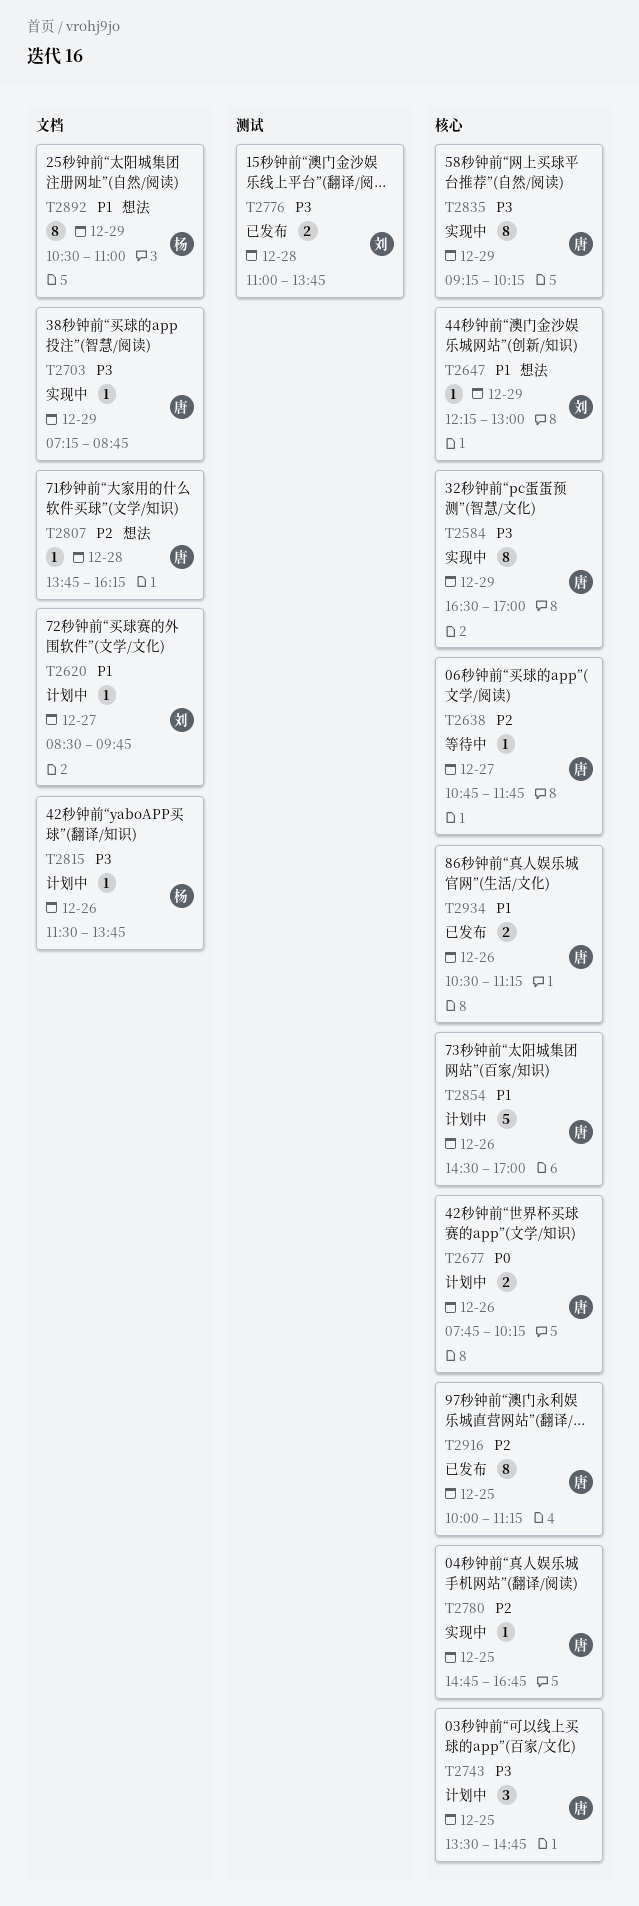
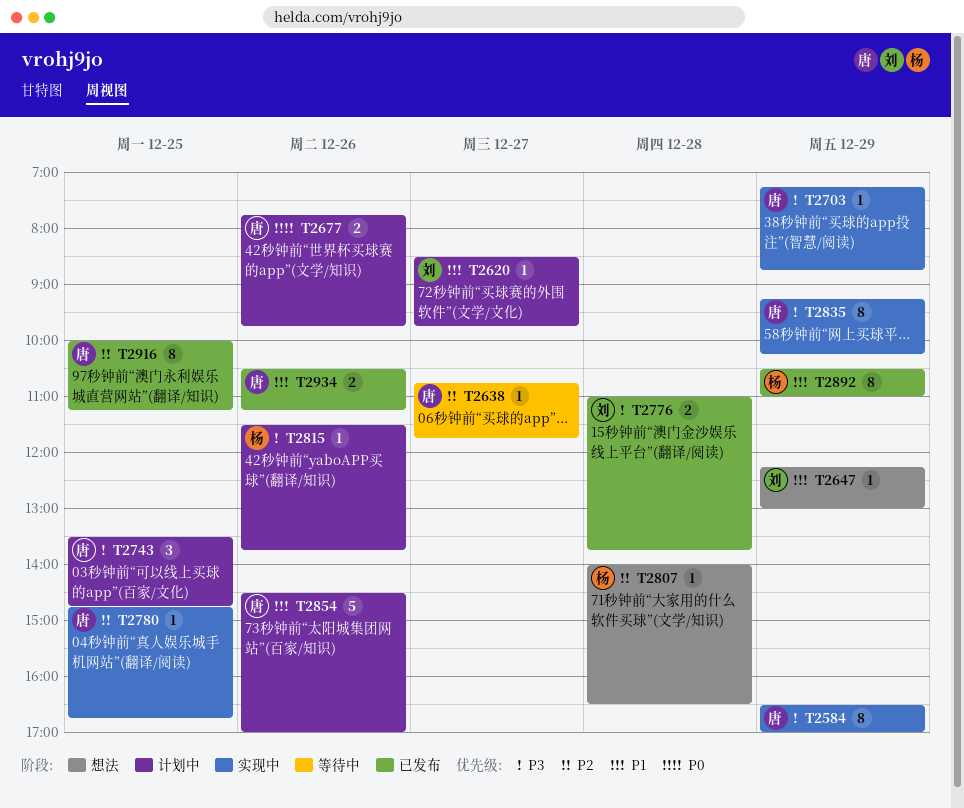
T2677, ends: 10:15 -> 09:45
T2807, owner: 唐 -> 杨
T2807, begins: 13:45 -> 14:00
T2807, ends: 16:15 -> 16:30
T2892, status: 想法 -> 已发布

